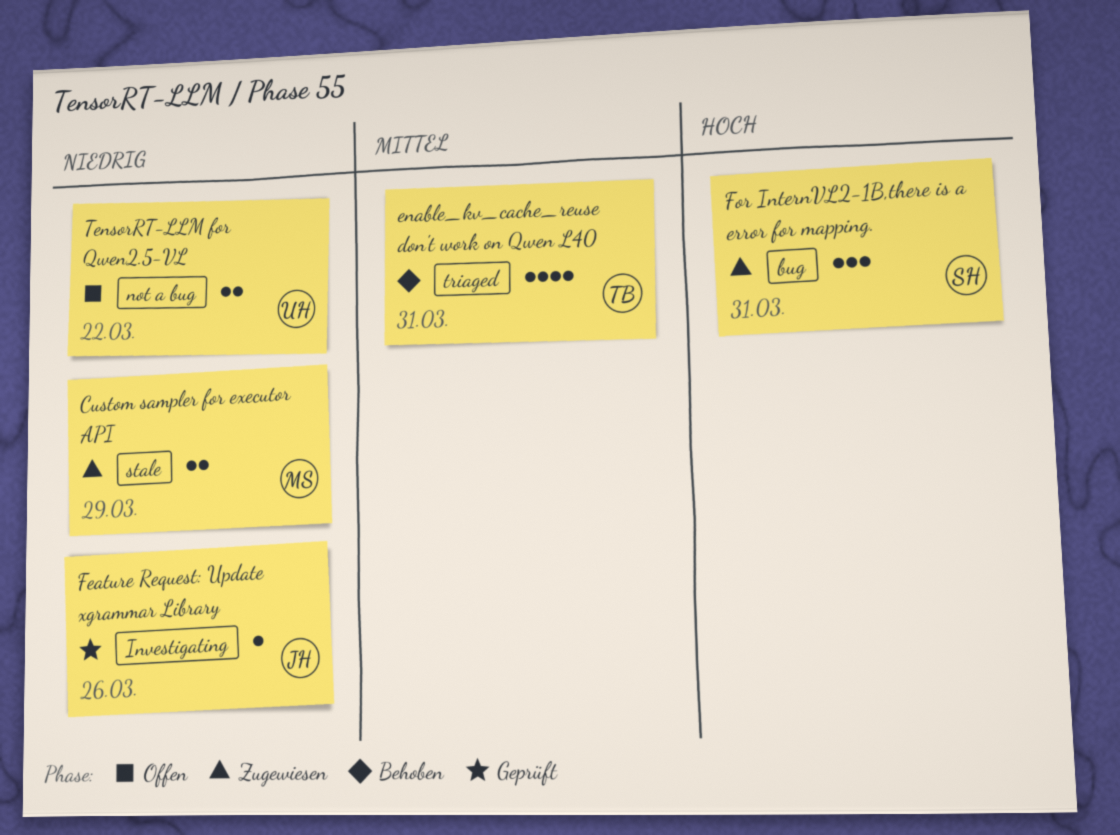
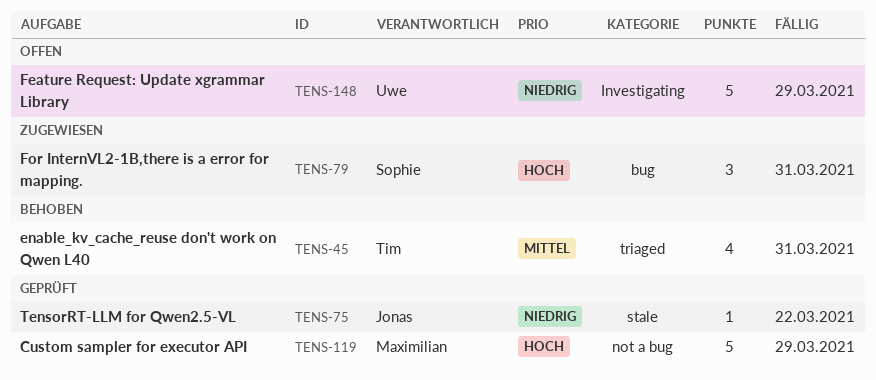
Custom sampler for executor API, status: Zugewiesen -> Geprüft
Custom sampler for executor API, priority: Niedrig -> Hoch
Custom sampler for executor API, label: stale -> not a bug
Custom sampler for executor API, estimate: 2 -> 5
Feature Request: Update xgrammar Library, status: Geprüft -> Offen
Feature Request: Update xgrammar Library, owner: Jonas -> Uwe
Feature Request: Update xgrammar Library, estimate: 1 -> 5
Feature Request: Update xgrammar Library, due: Mar 26 -> Mar 29
TensorRT-LLM for Qwen2.5-VL, status: Offen -> Geprüft
TensorRT-LLM for Qwen2.5-VL, owner: Uwe -> Jonas
TensorRT-LLM for Qwen2.5-VL, label: not a bug -> stale
TensorRT-LLM for Qwen2.5-VL, estimate: 2 -> 1

